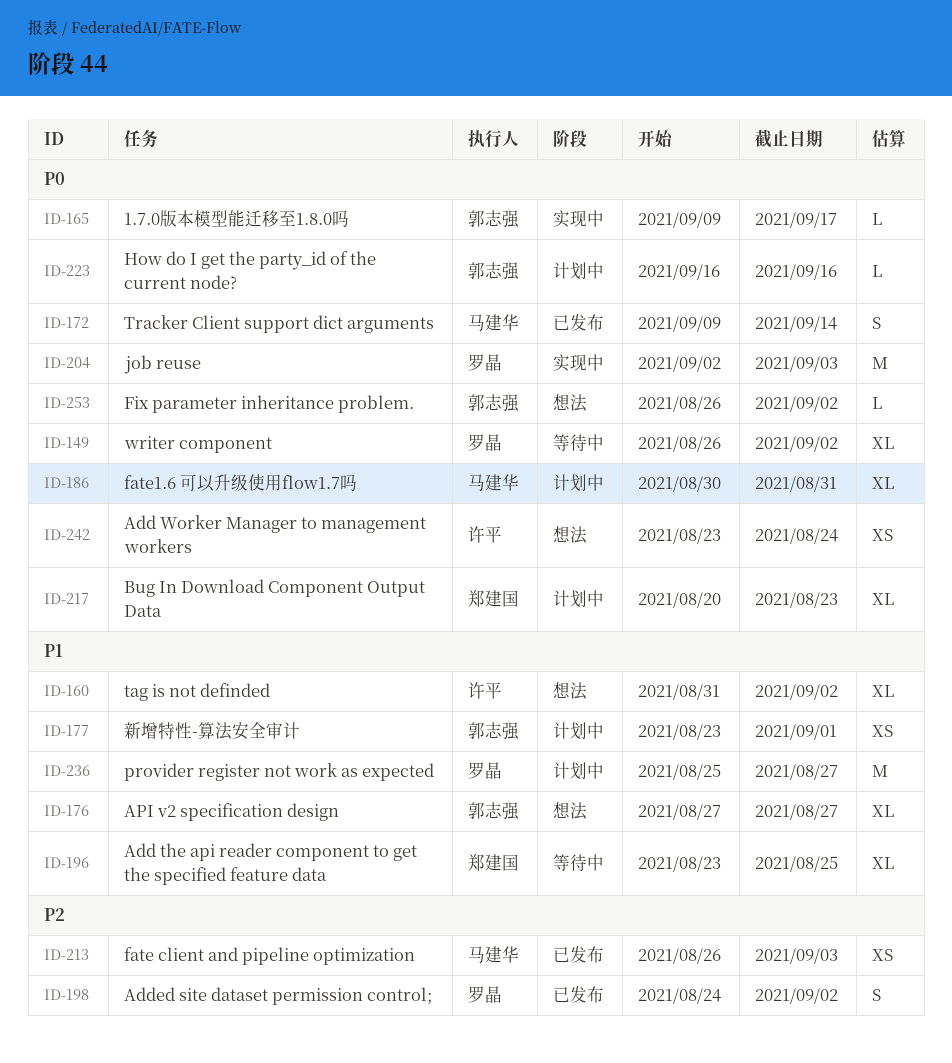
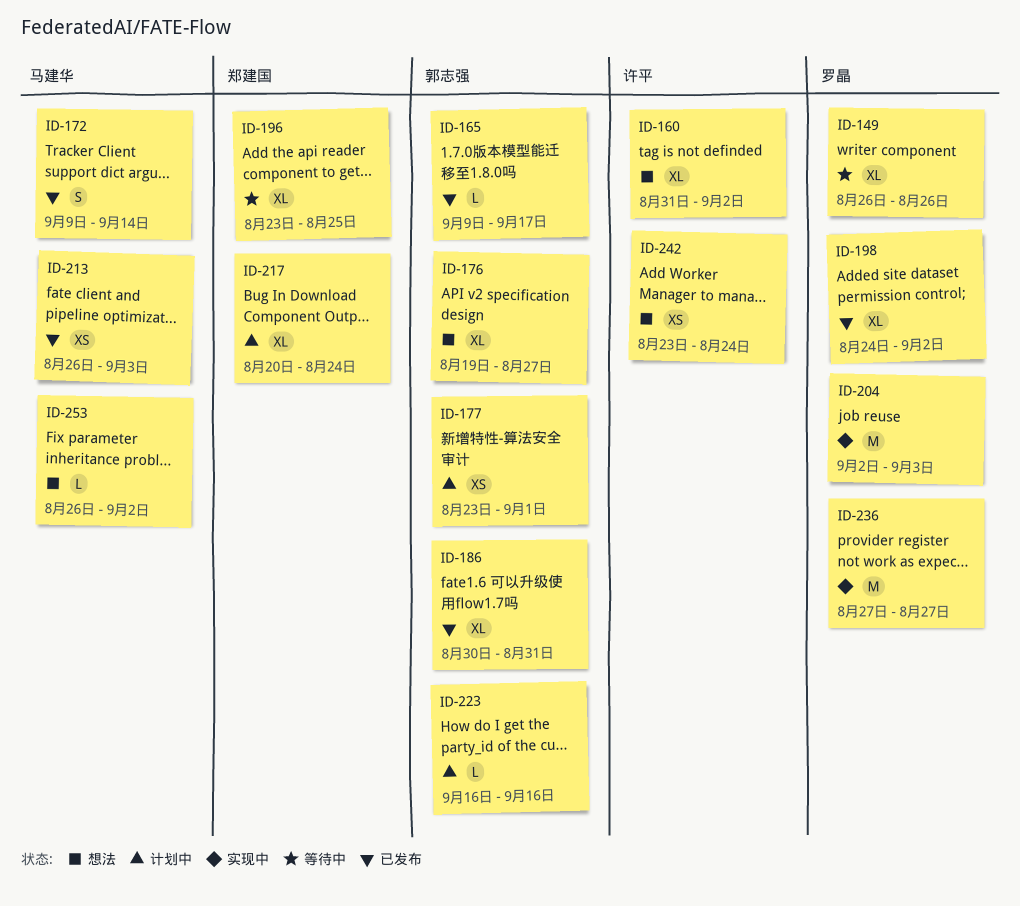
ID-149, due: Sep 2 -> Aug 26
ID-165, status: 实现中 -> 已发布
ID-176, start: Aug 27 -> Aug 19
ID-186, status: 计划中 -> 已发布
ID-186, owner: 马建华 -> 郭志强
ID-198, estimate: S -> XL
ID-217, due: Aug 23 -> Aug 24
ID-236, status: 计划中 -> 实现中
ID-236, start: Aug 25 -> Aug 27
ID-253, owner: 郭志强 -> 马建华

